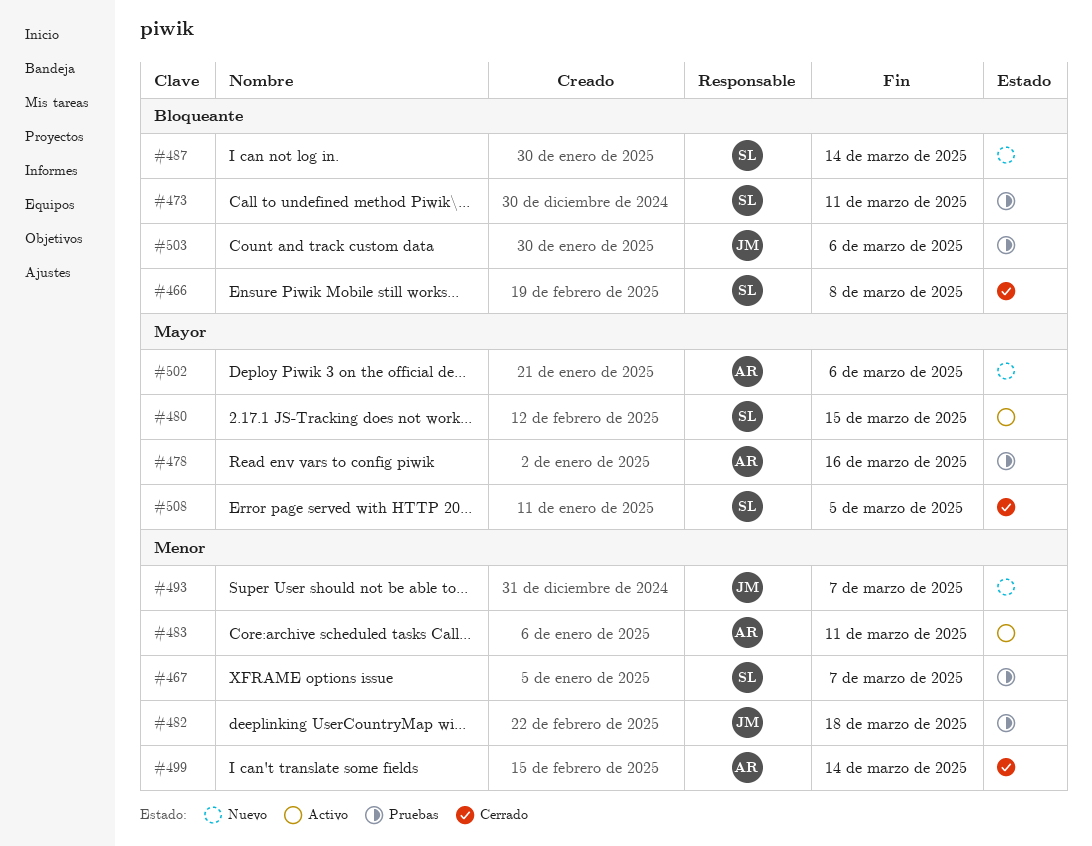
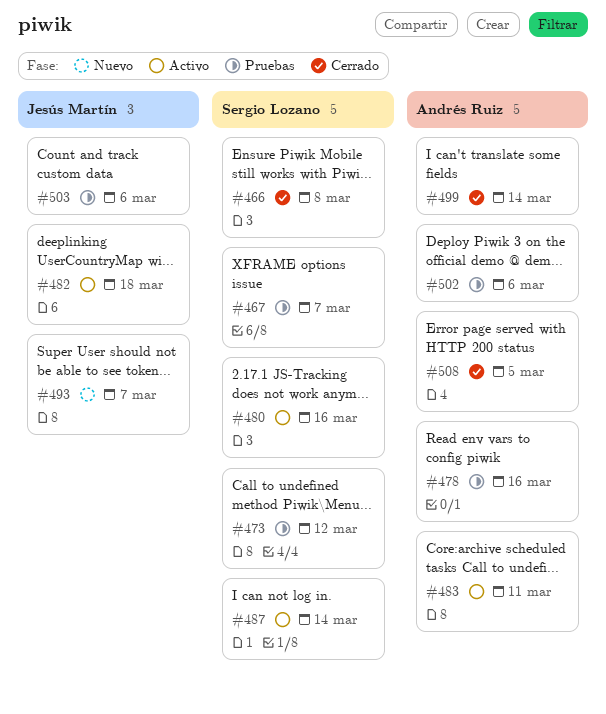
#473, due: Mar 11 -> Mar 12
#480, due: Mar 15 -> Mar 16
#482, status: Pruebas -> Activo
#487, status: Nuevo -> Activo
#502, status: Nuevo -> Pruebas
#508, owner: Sergio Lozano -> Andrés Ruiz

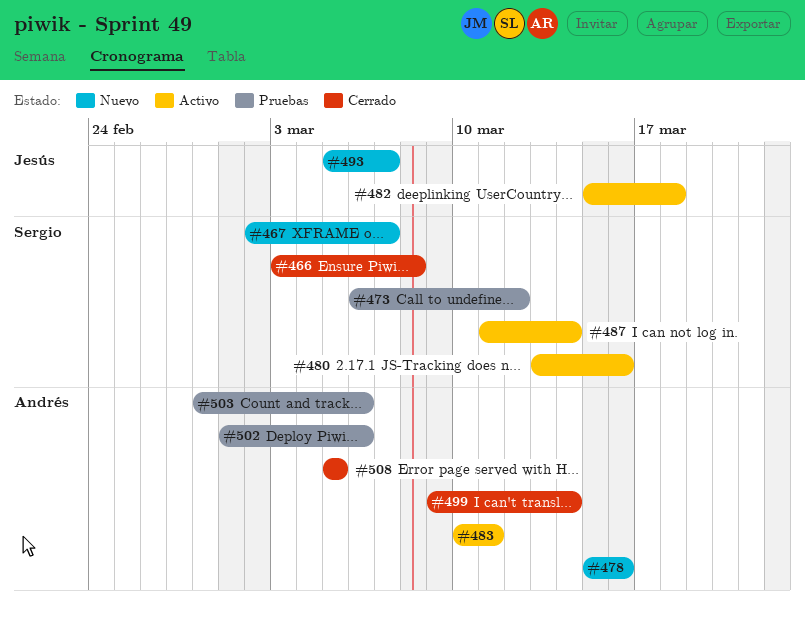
#467, status: Pruebas -> Nuevo
#478, status: Pruebas -> Nuevo
#503, owner: Jesús Martín -> Andrés Ruiz

